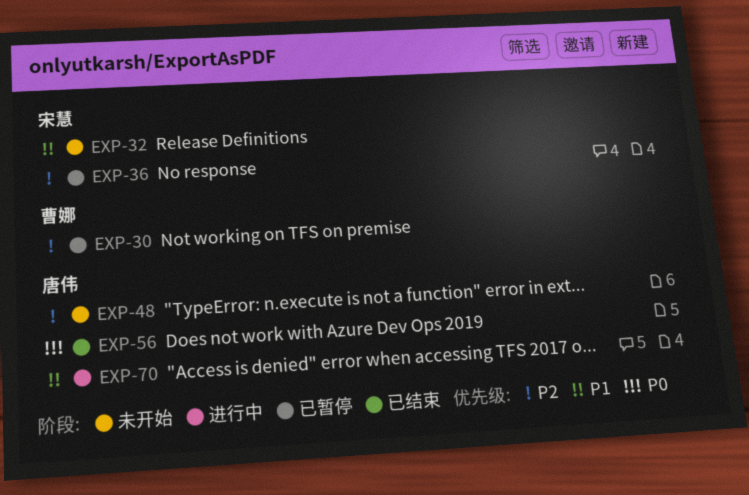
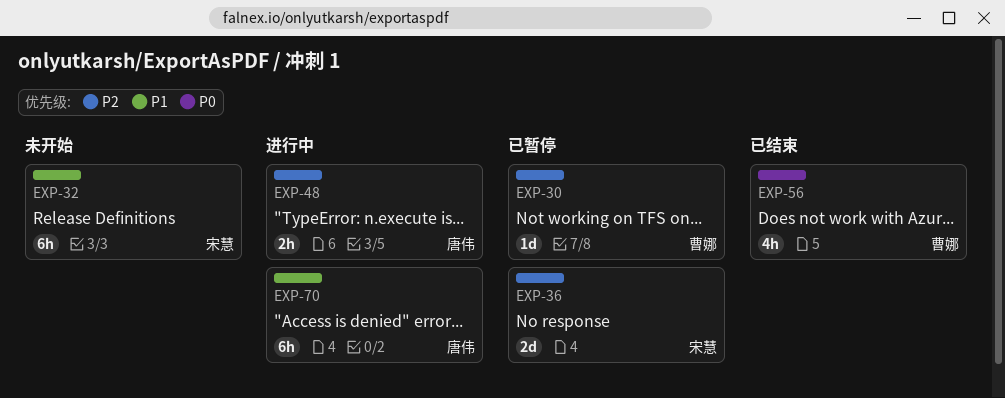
EXP-48, status: 未开始 -> 进行中
EXP-56, owner: 唐伟 -> 曹娜

